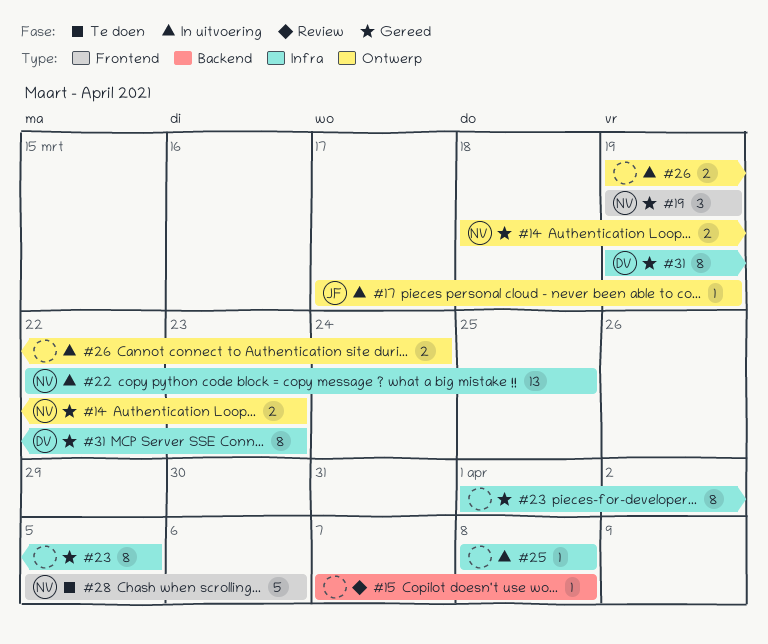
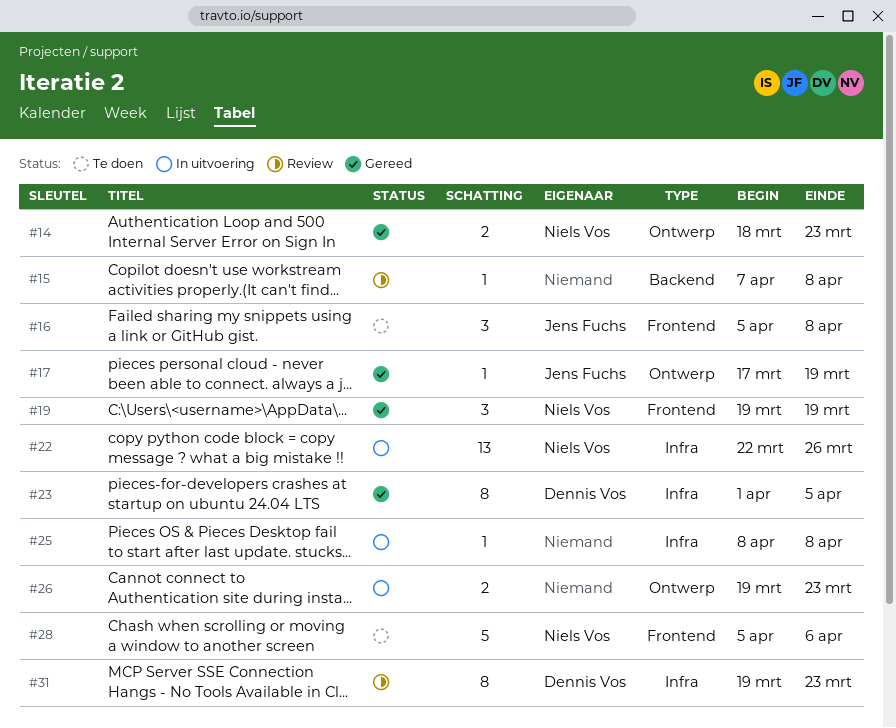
#16: none -> present
#17, status: In uitvoering -> Gereed
#22, due: Mar 25 -> Mar 26
#23, owner: none -> Dennis Vos
#26, due: Mar 24 -> Mar 23
#31, status: Gereed -> Review

